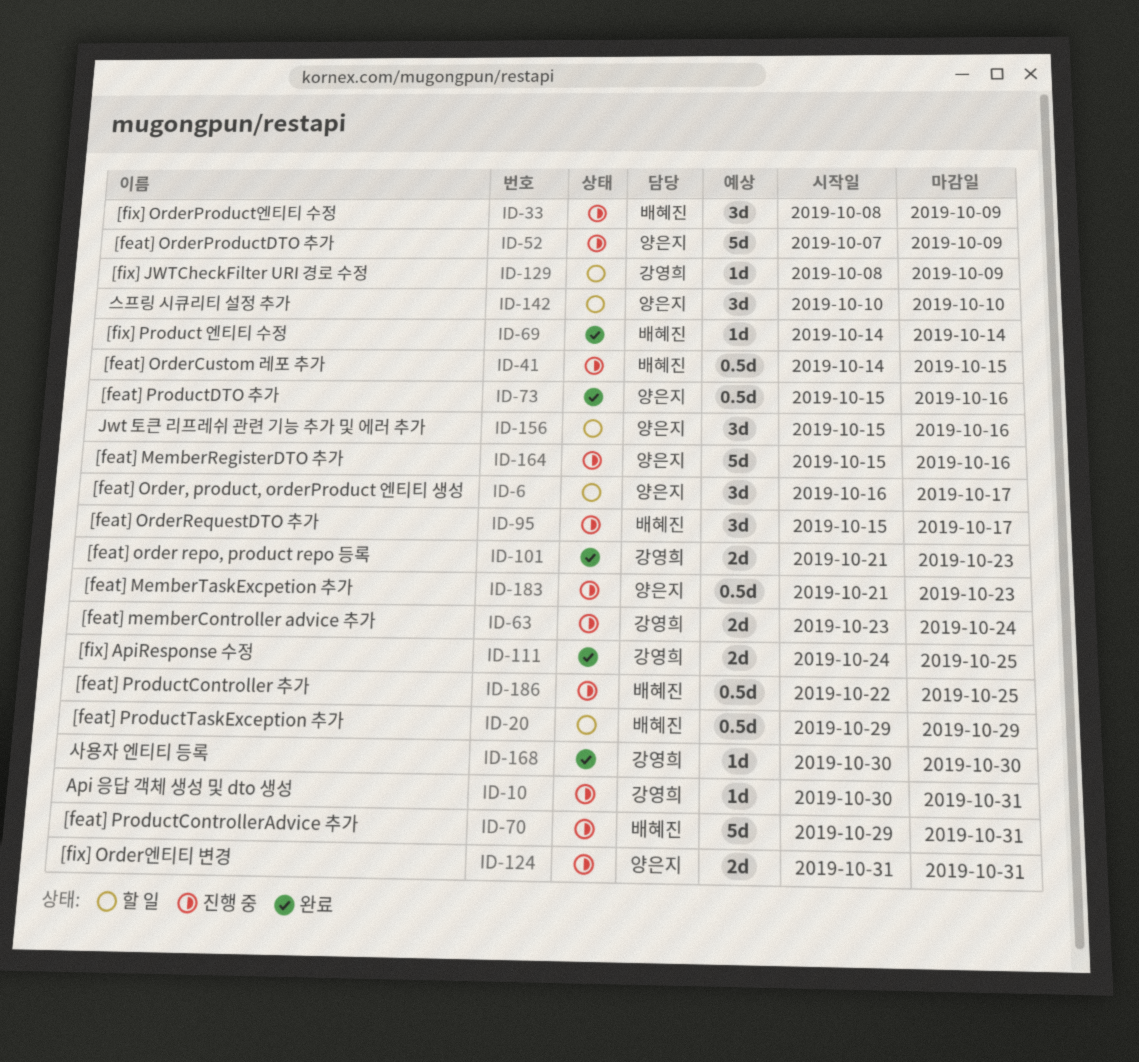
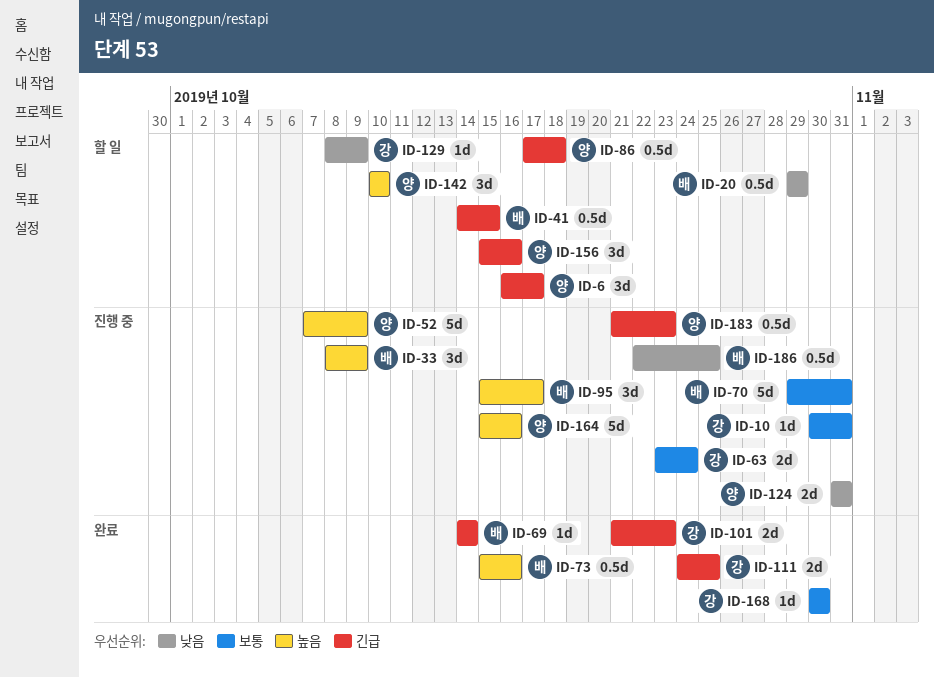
ID-41, status: 진행 중 -> 할 일
ID-73, owner: 양은지 -> 배혜진
ID-86: none -> present

